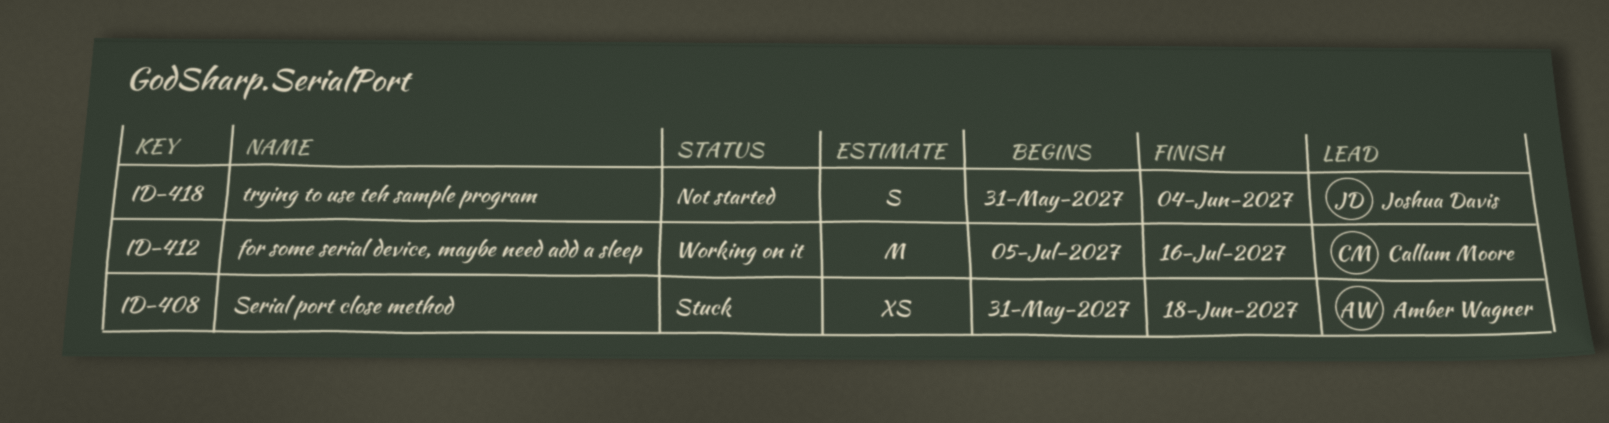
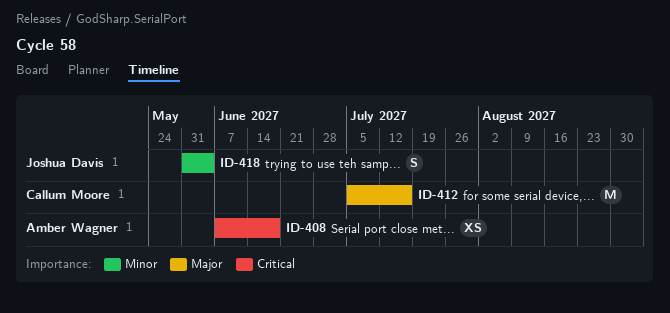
ID-408, start: May 31 -> Jun 7

